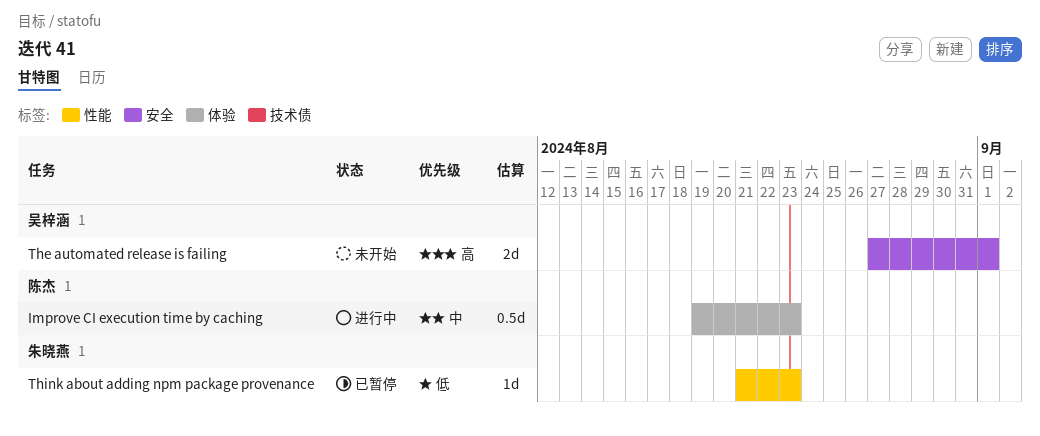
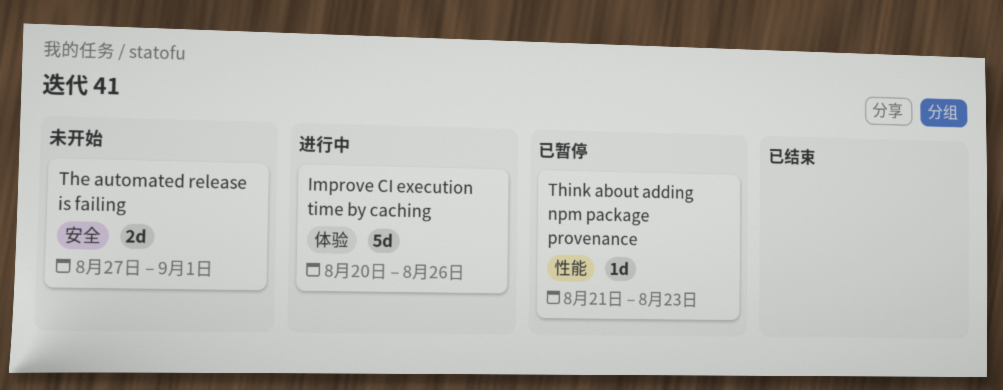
Improve CI execution time by caching, estimate: 0.5d -> 5d
Improve CI execution time by caching, start: Aug 19 -> Aug 20
Improve CI execution time by caching, due: Aug 23 -> Aug 26

